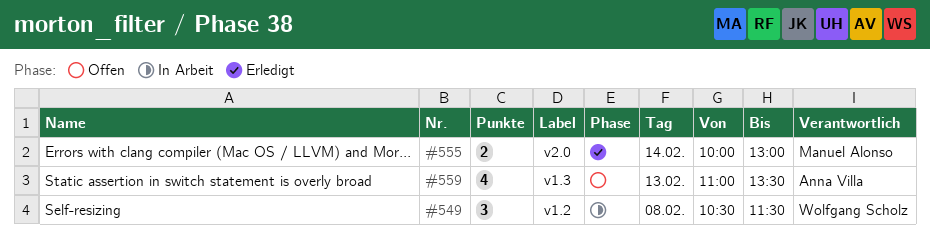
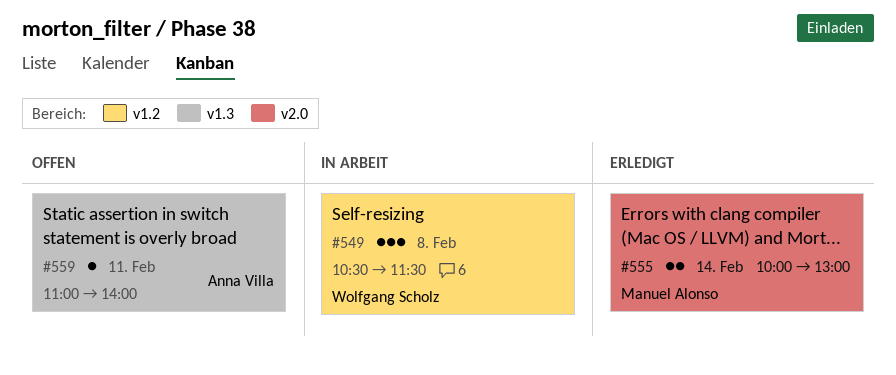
#559, estimate: 4 -> 1
#559, day: Feb 13 -> Feb 11
#559, ends: 13:30 -> 14:00

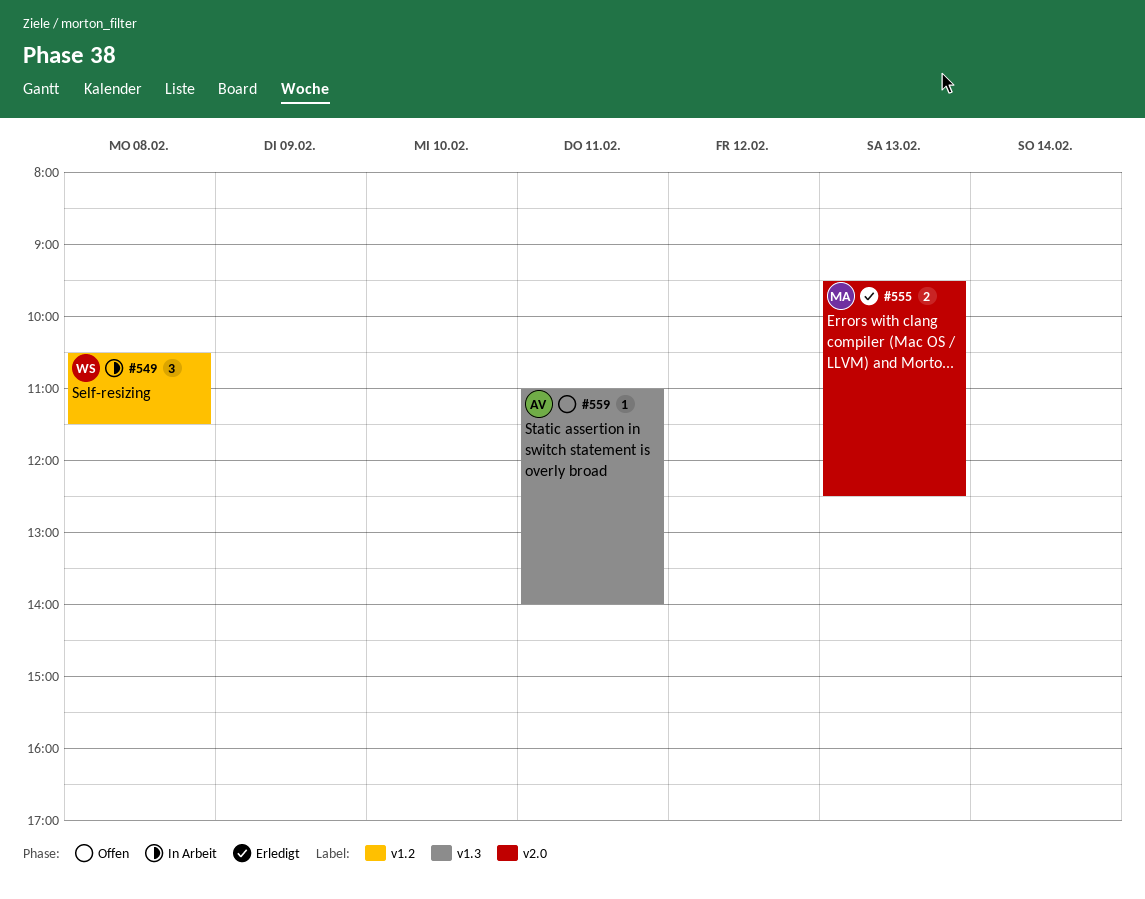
#555, day: Feb 14 -> Feb 13
#555, begins: 10:00 -> 09:30
#555, ends: 13:00 -> 12:30

